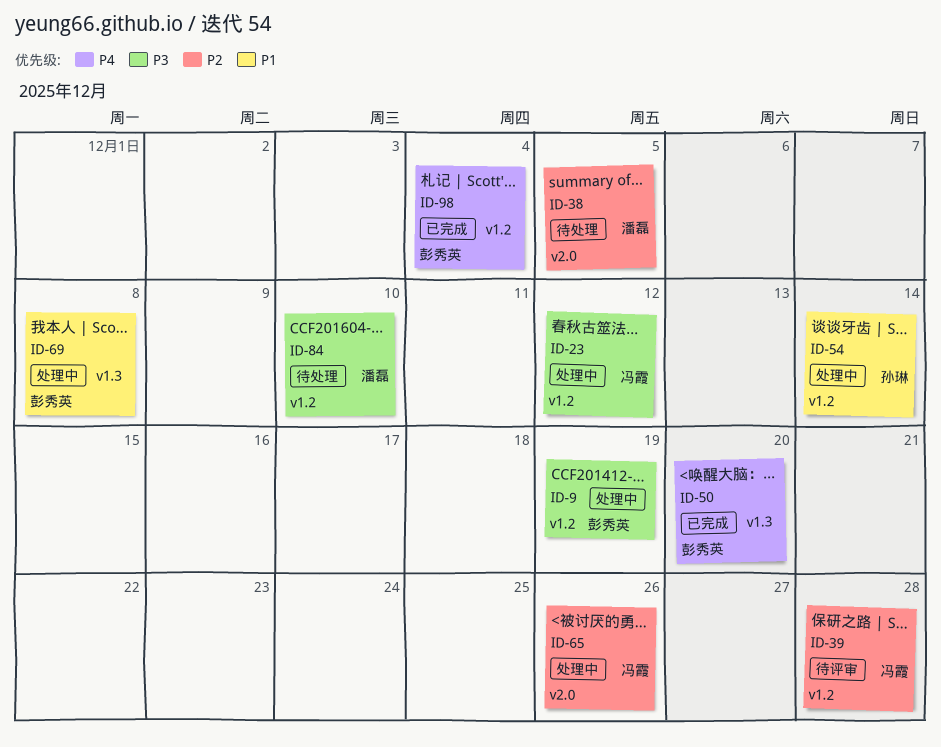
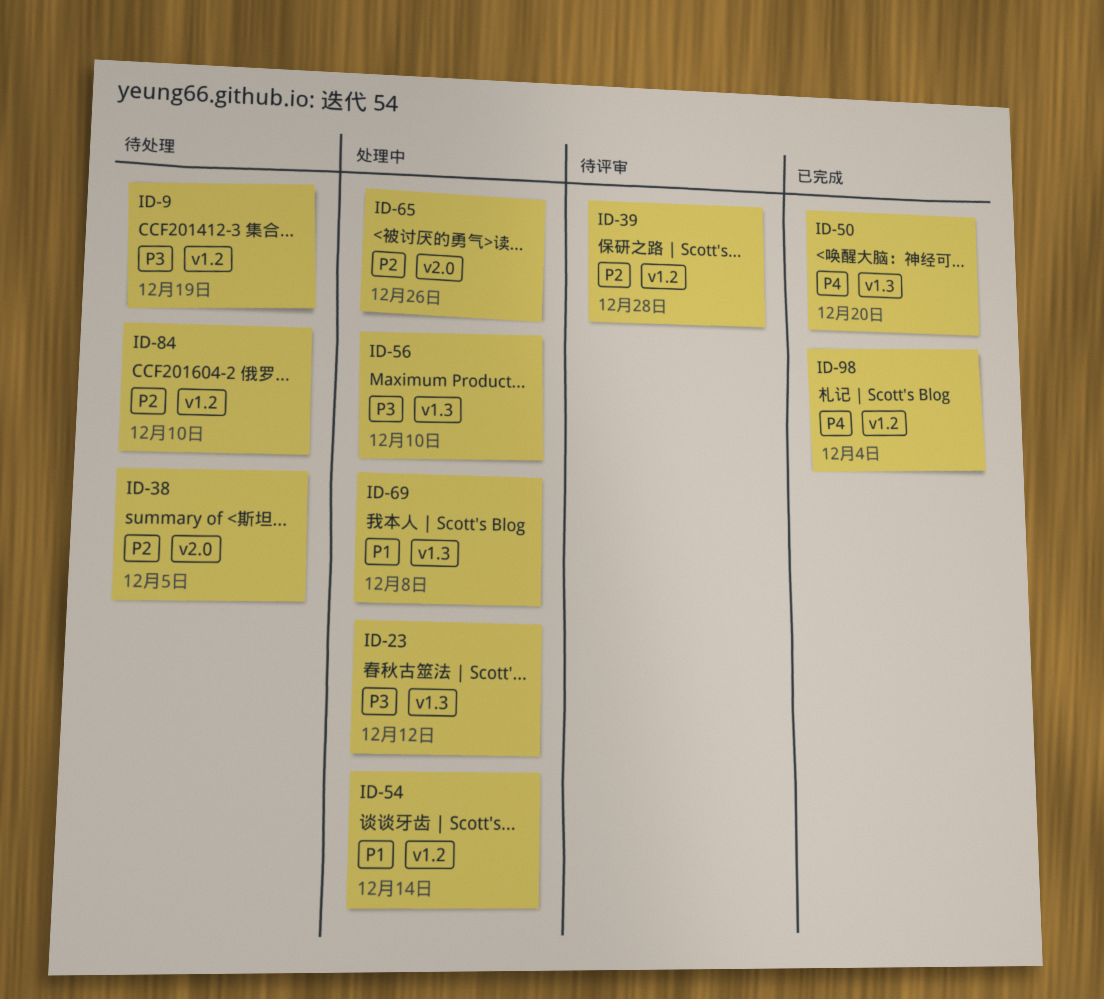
ID-9, status: 处理中 -> 待处理
ID-23, label: v1.2 -> v1.3
ID-56: none -> present
ID-84, priority: P3 -> P2

